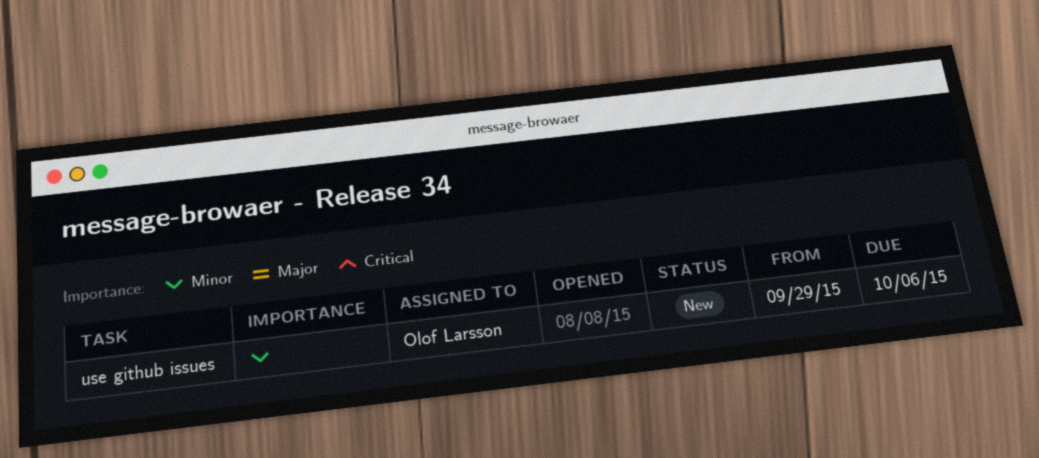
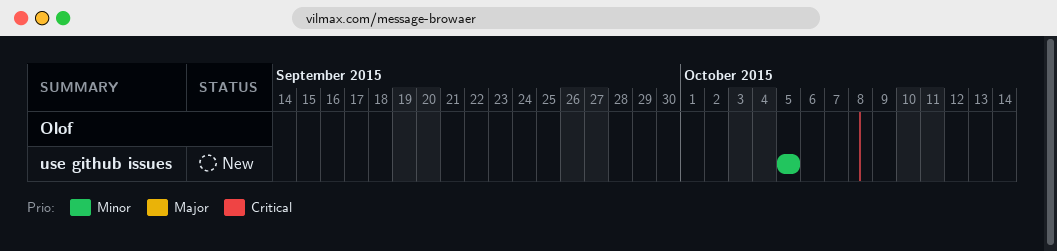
use github issues, start: Sep 29 -> Oct 5
use github issues, due: Oct 6 -> Oct 5

